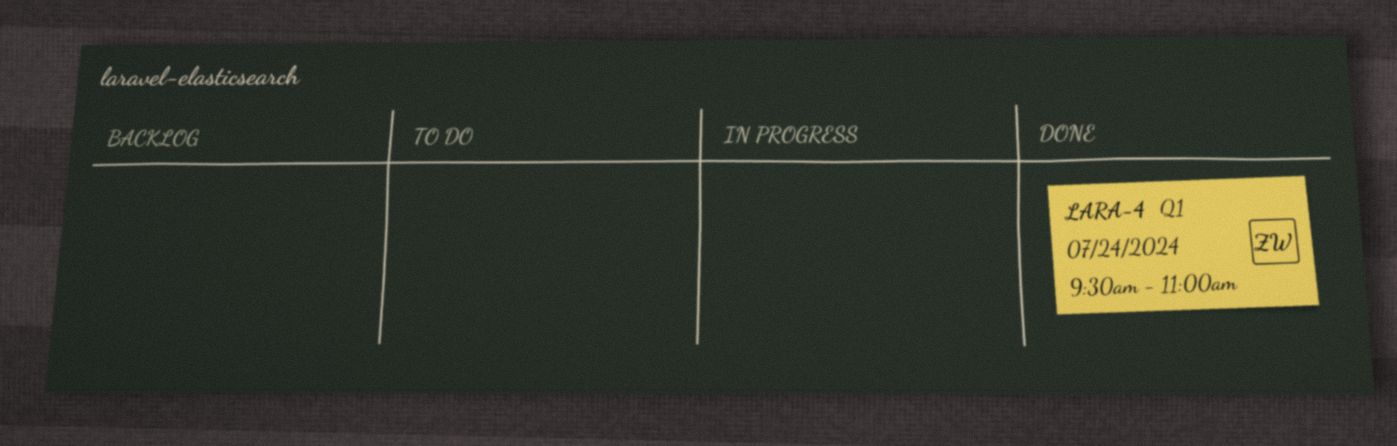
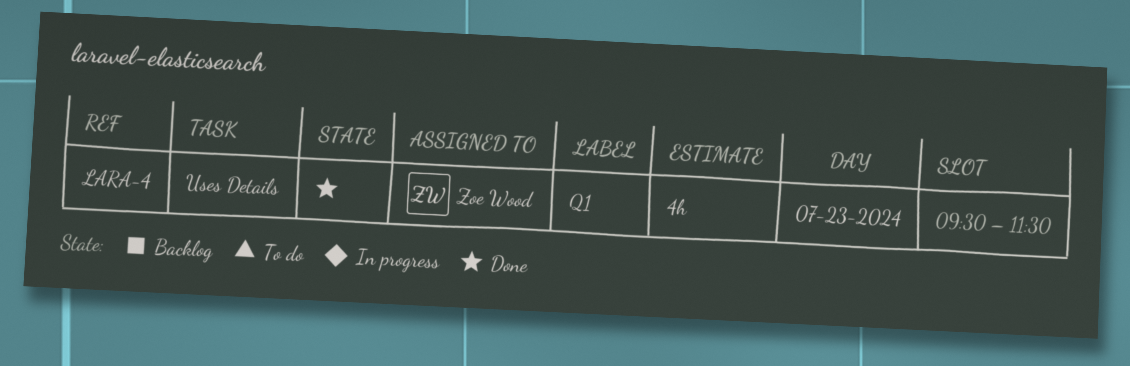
LARA-4, day: Jul 24 -> Jul 23
LARA-4, ends: 11:00 -> 11:30

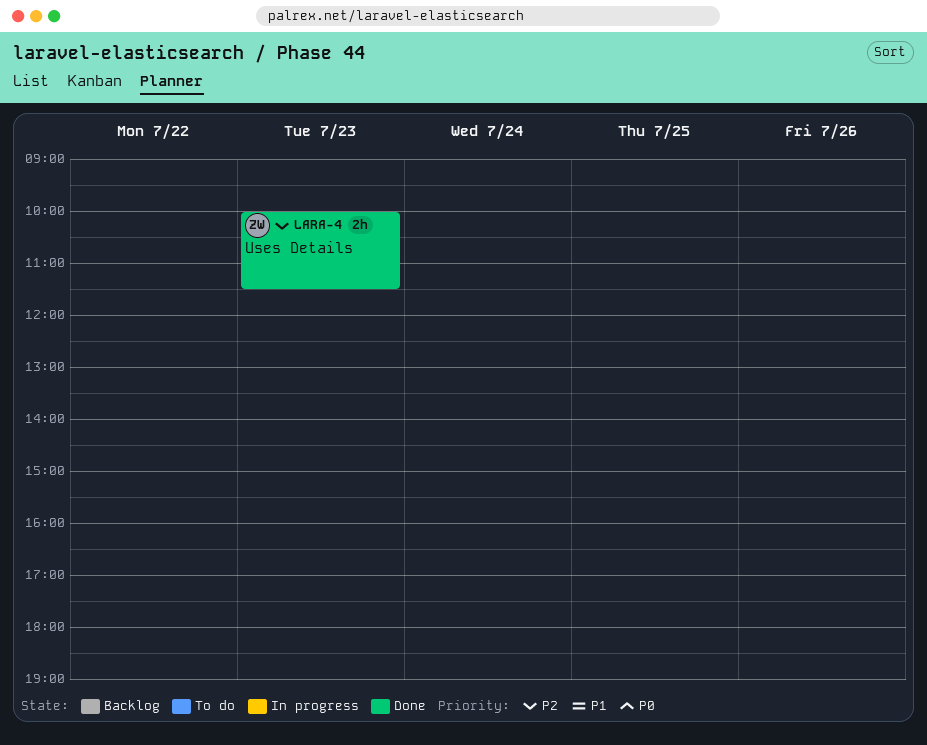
LARA-4, estimate: 4h -> 2h
LARA-4, begins: 09:30 -> 10:00

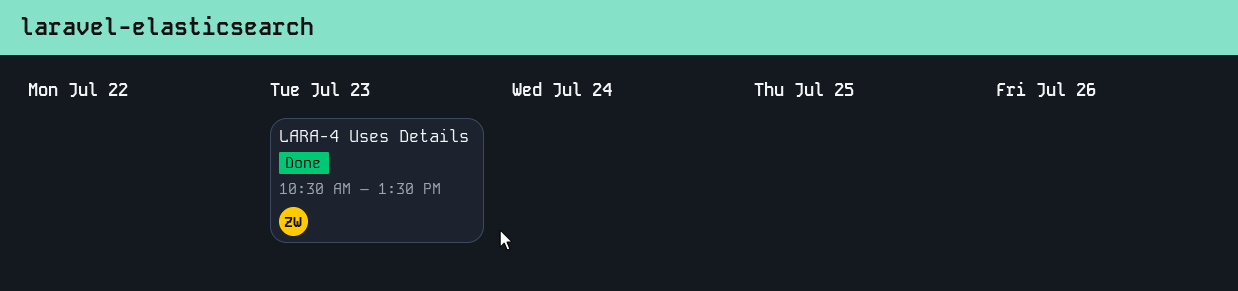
LARA-4, begins: 10:00 -> 10:30
LARA-4, ends: 11:30 -> 13:30

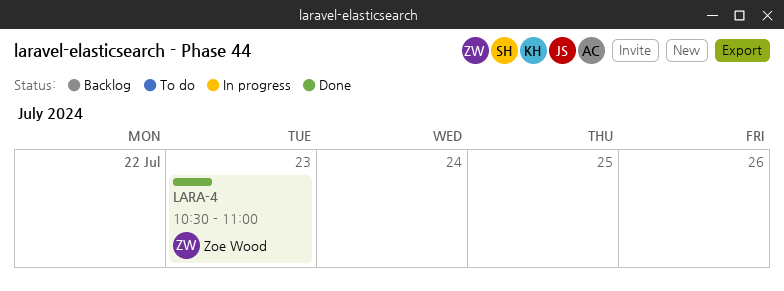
LARA-4, ends: 13:30 -> 11:00

